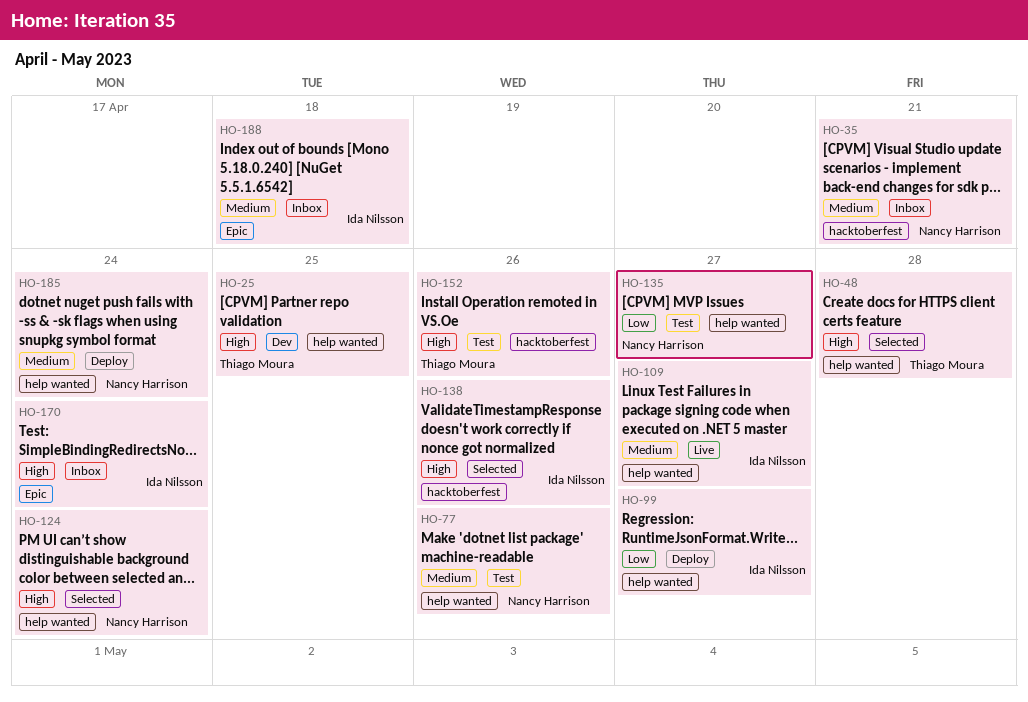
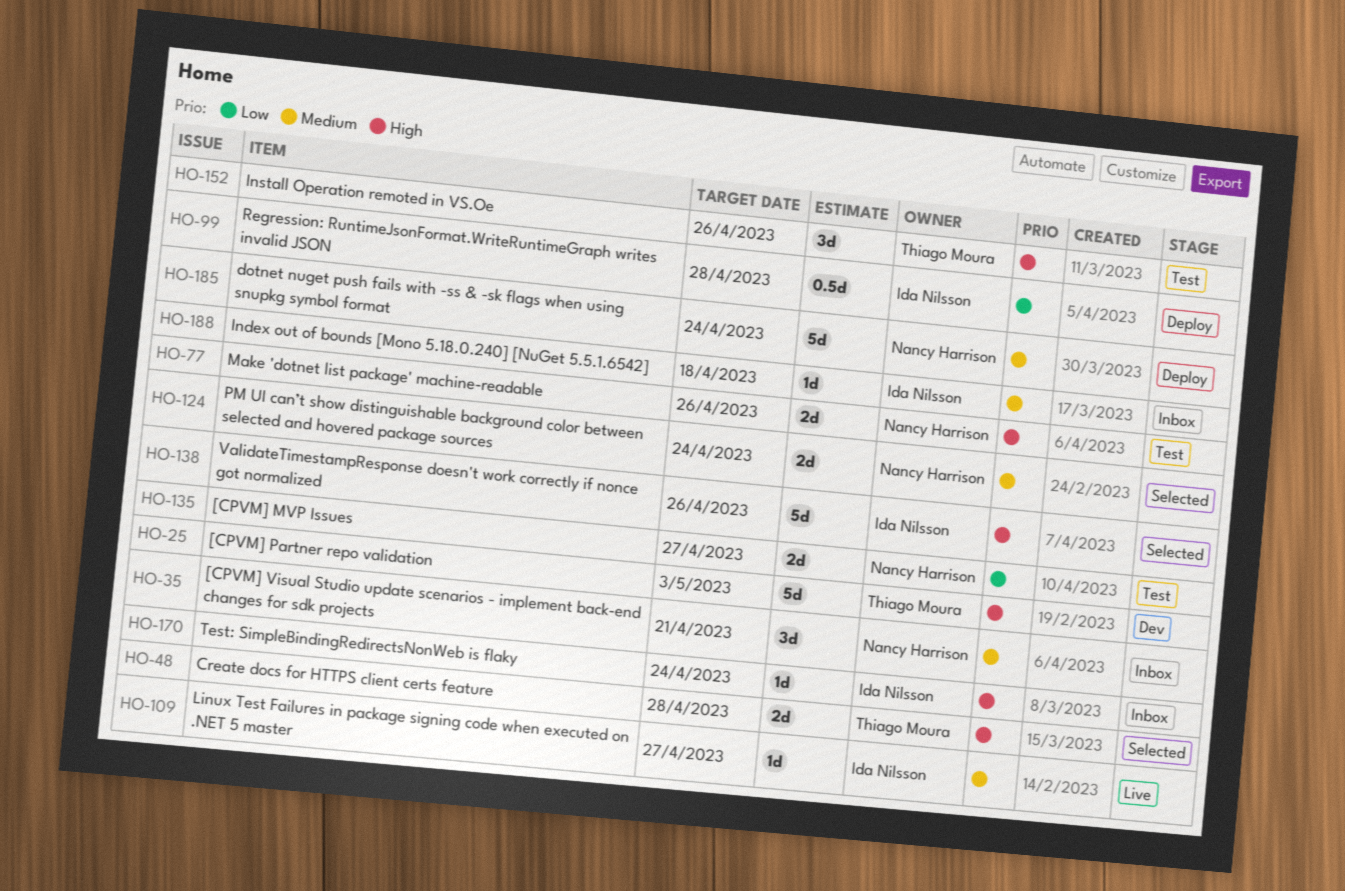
HO-25, due: Apr 25 -> May 3
HO-77, priority: Medium -> High
HO-99, due: Apr 27 -> Apr 28
HO-124, priority: High -> Medium

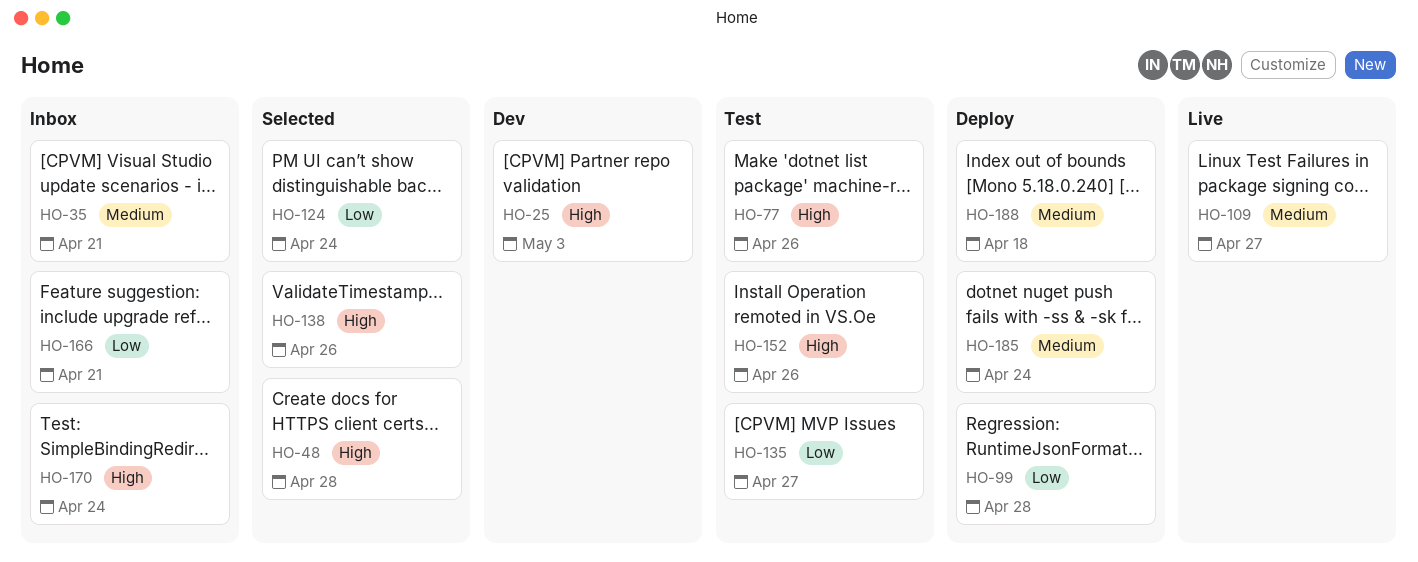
HO-124, priority: Medium -> Low
HO-166: none -> present
HO-188, status: Inbox -> Deploy

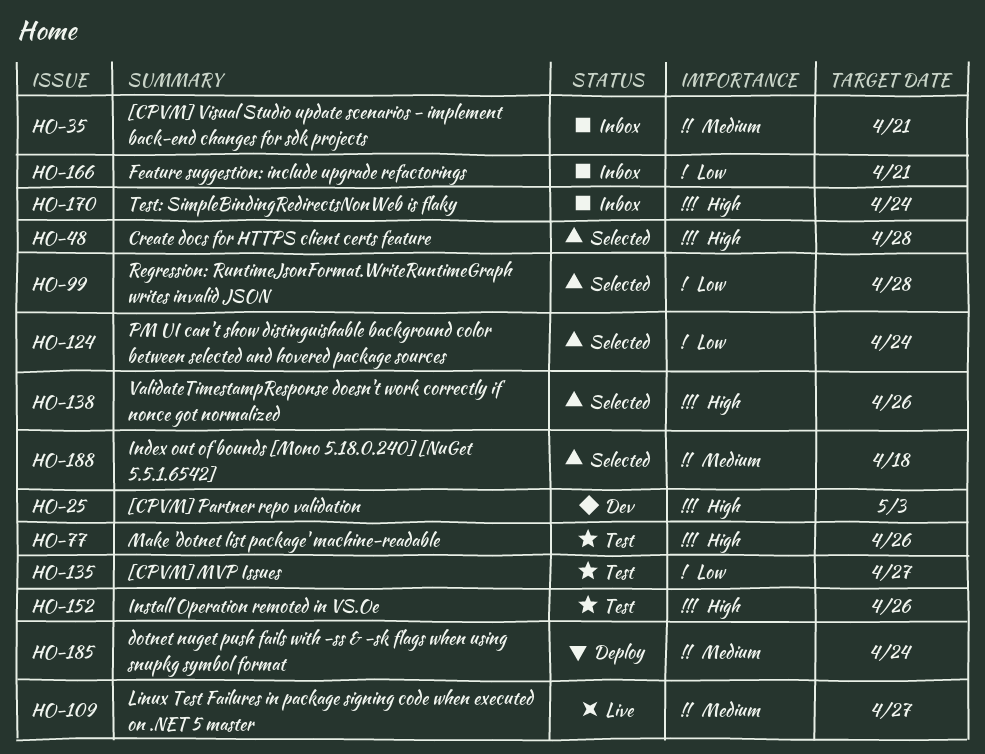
HO-99, status: Deploy -> Selected
HO-188, status: Deploy -> Selected

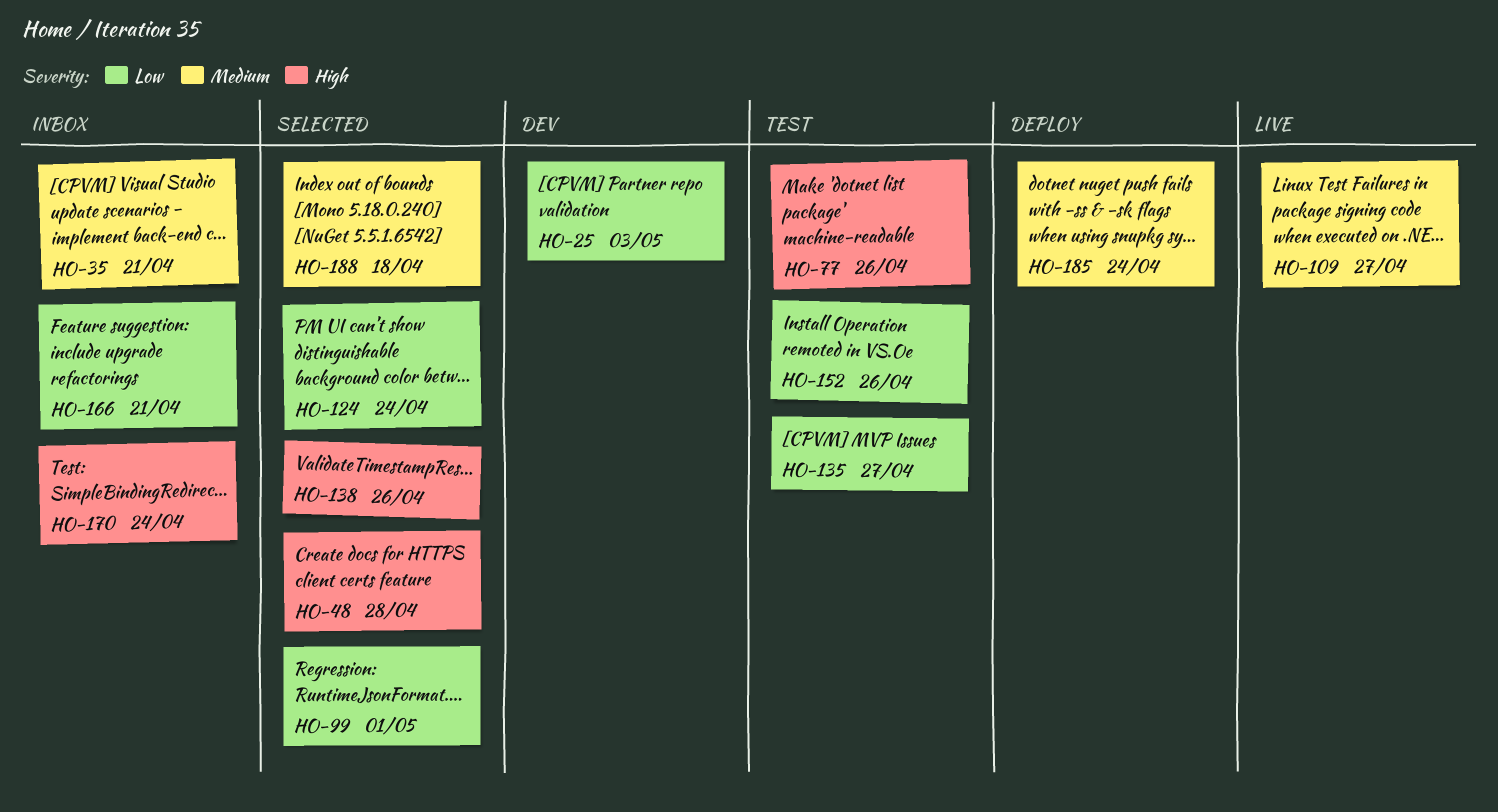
HO-25, priority: High -> Low
HO-99, due: Apr 28 -> May 1
HO-152, priority: High -> Low

